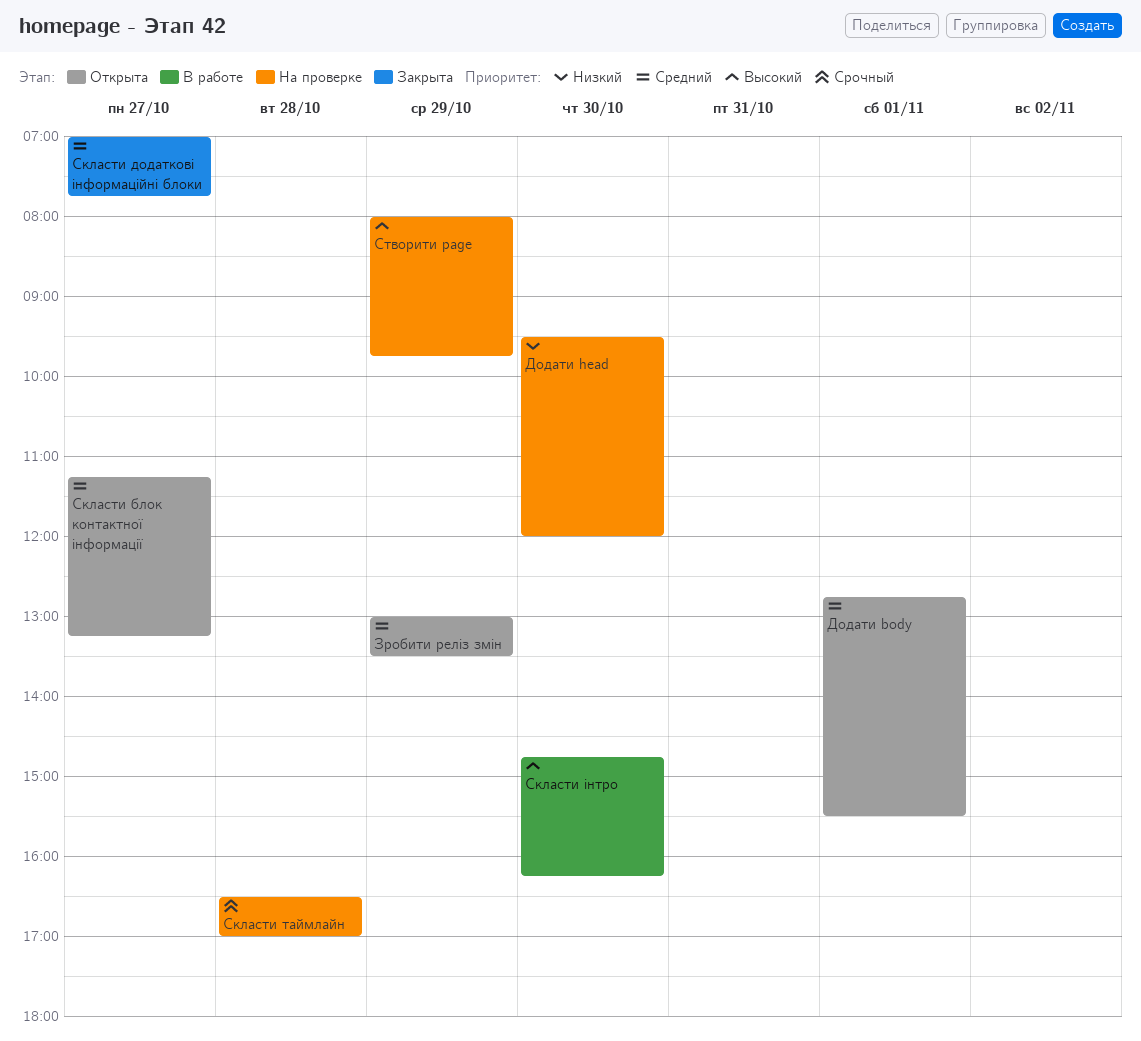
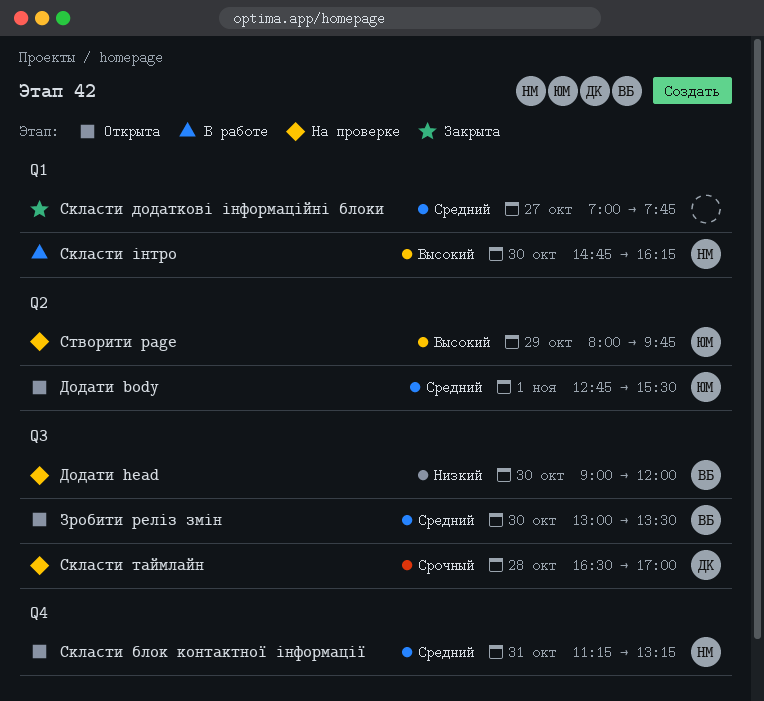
Додати head, begins: 09:30 -> 09:00
Зробити реліз змін, day: Oct 29 -> Oct 30
Скласти блок контактної інформації, day: Oct 27 -> Oct 31

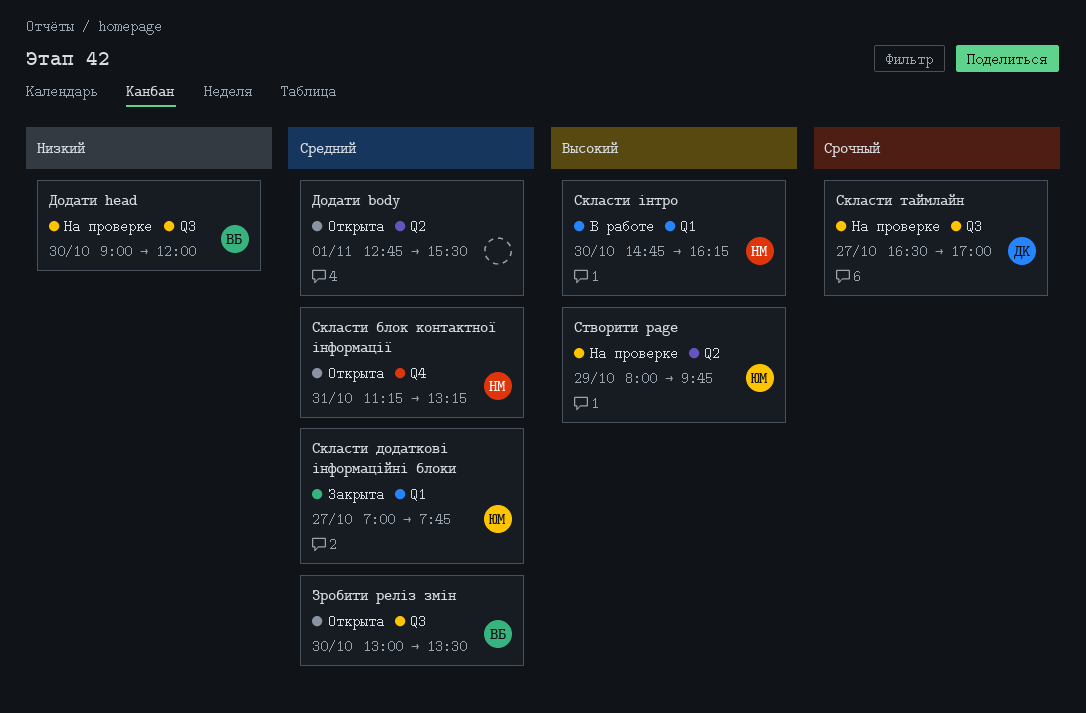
Додати body, owner: ЮМ -> none
Скласти додаткові інформаційні блоки, owner: none -> ЮМ
Скласти таймлайн, day: Oct 28 -> Oct 27

